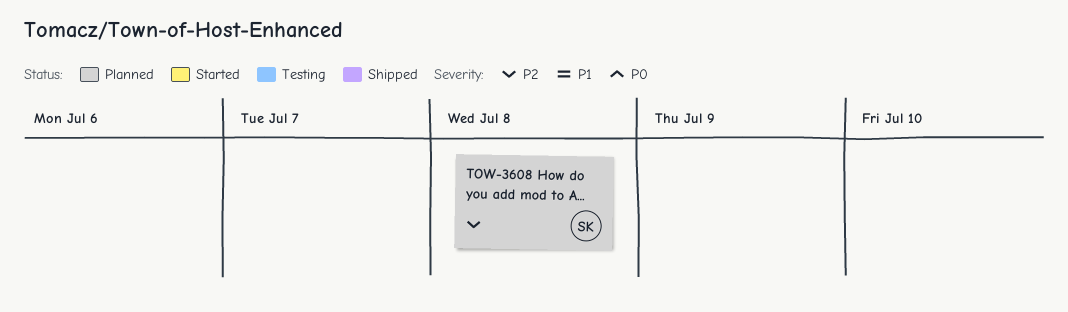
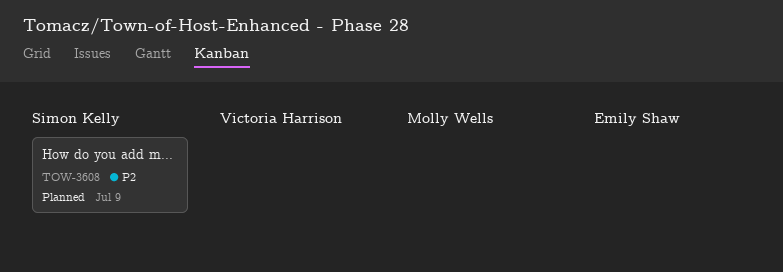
TOW-3608, due: Jul 8 -> Jul 9

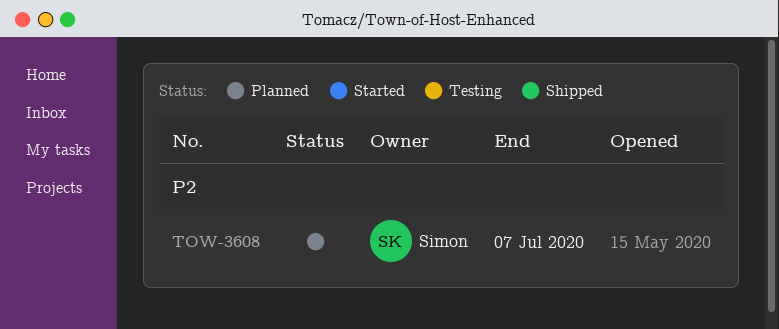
TOW-3608, due: Jul 9 -> Jul 7

